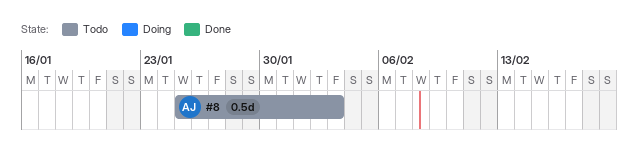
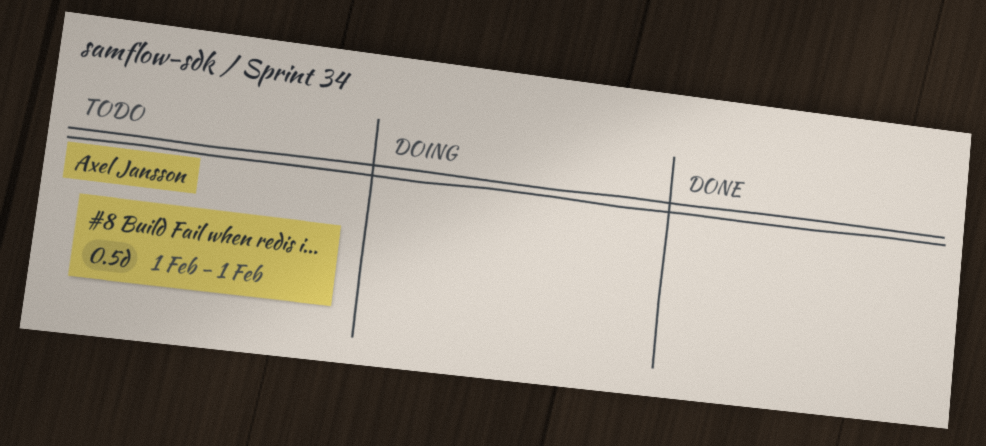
#8, start: Jan 25 -> Feb 1
#8, due: Feb 3 -> Feb 1

